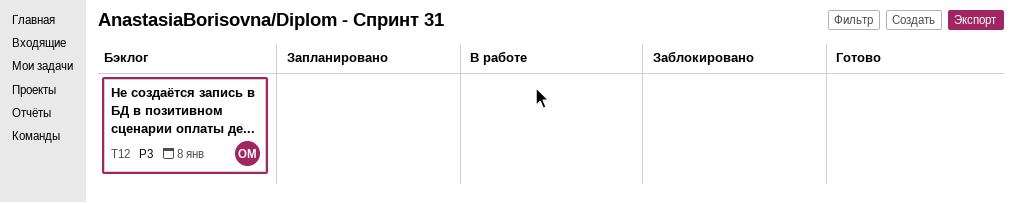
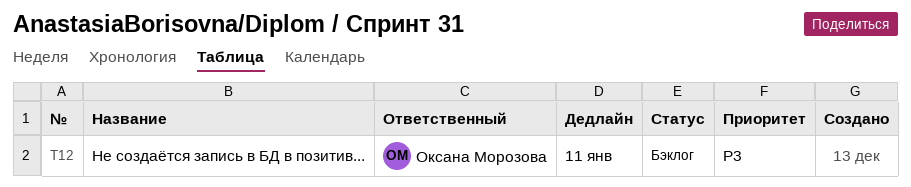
T12, due: Jan 8 -> Jan 11

